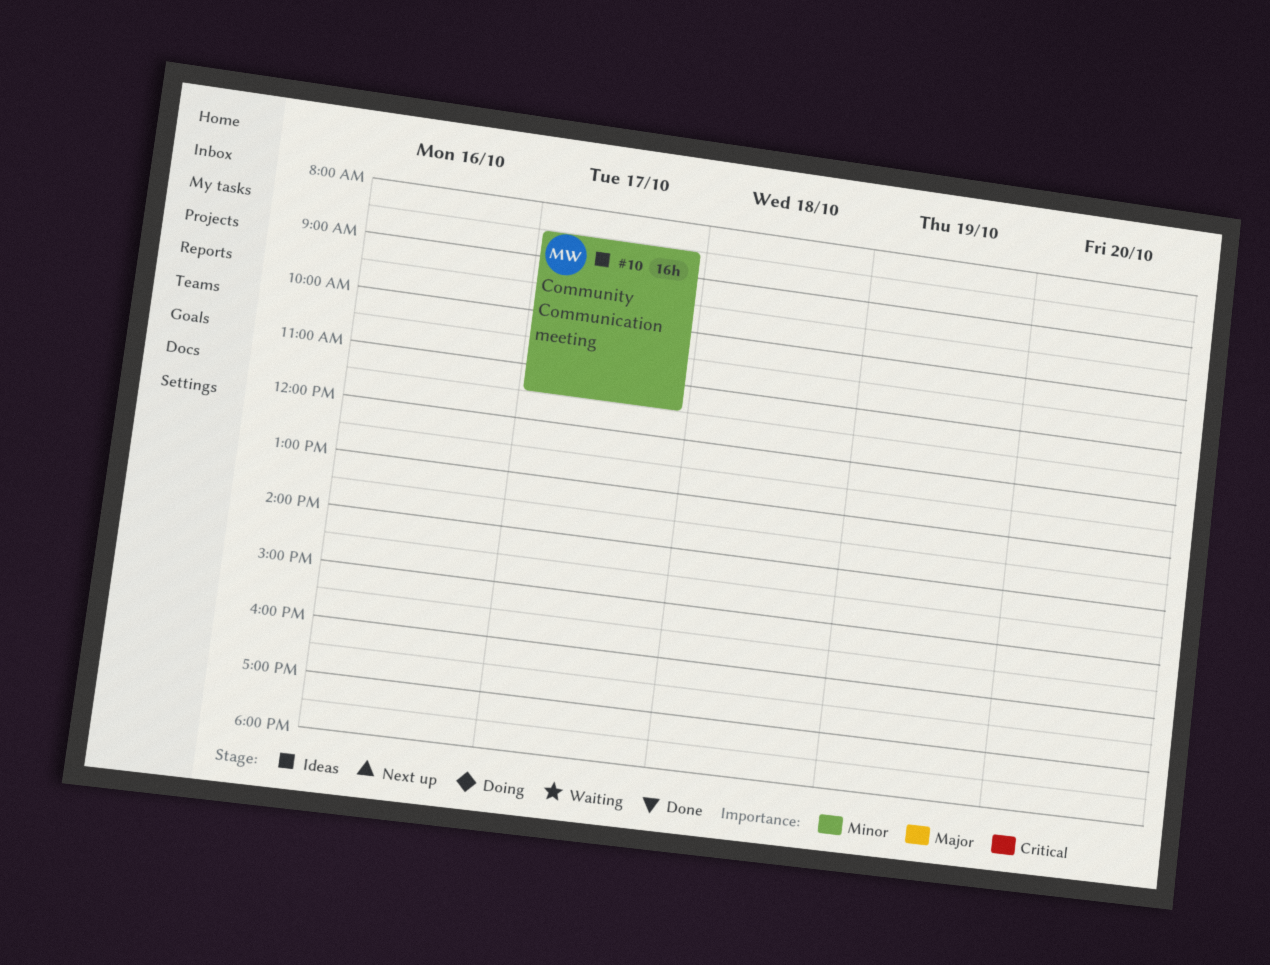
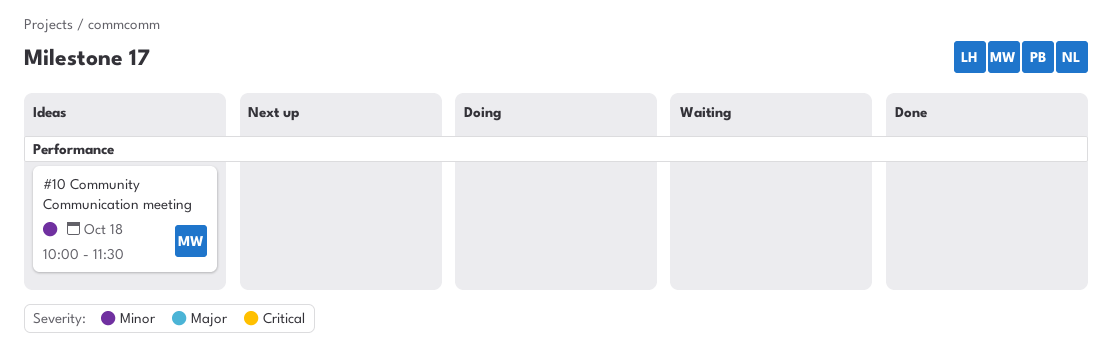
#10, day: Oct 17 -> Oct 18
#10, begins: 08:30 -> 10:00

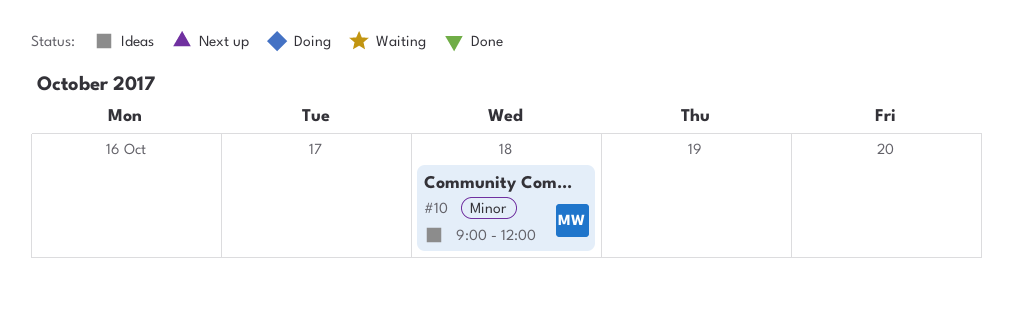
#10, begins: 10:00 -> 09:00
#10, ends: 11:30 -> 12:00

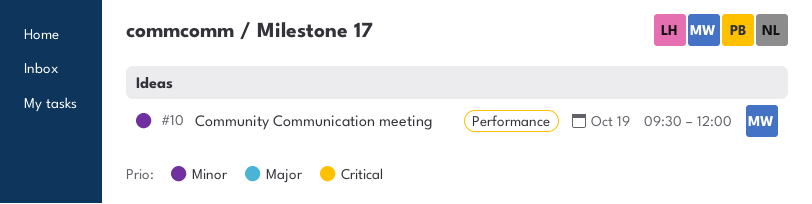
#10, day: Oct 18 -> Oct 19
#10, begins: 09:00 -> 09:30

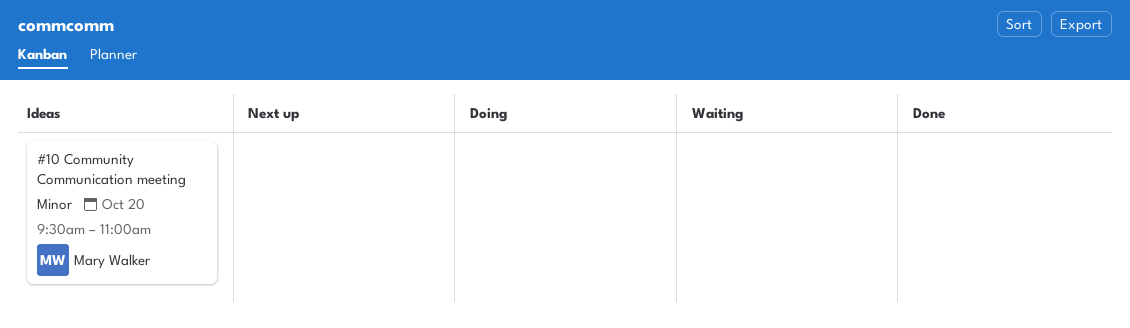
#10, day: Oct 19 -> Oct 20
#10, ends: 12:00 -> 11:00

